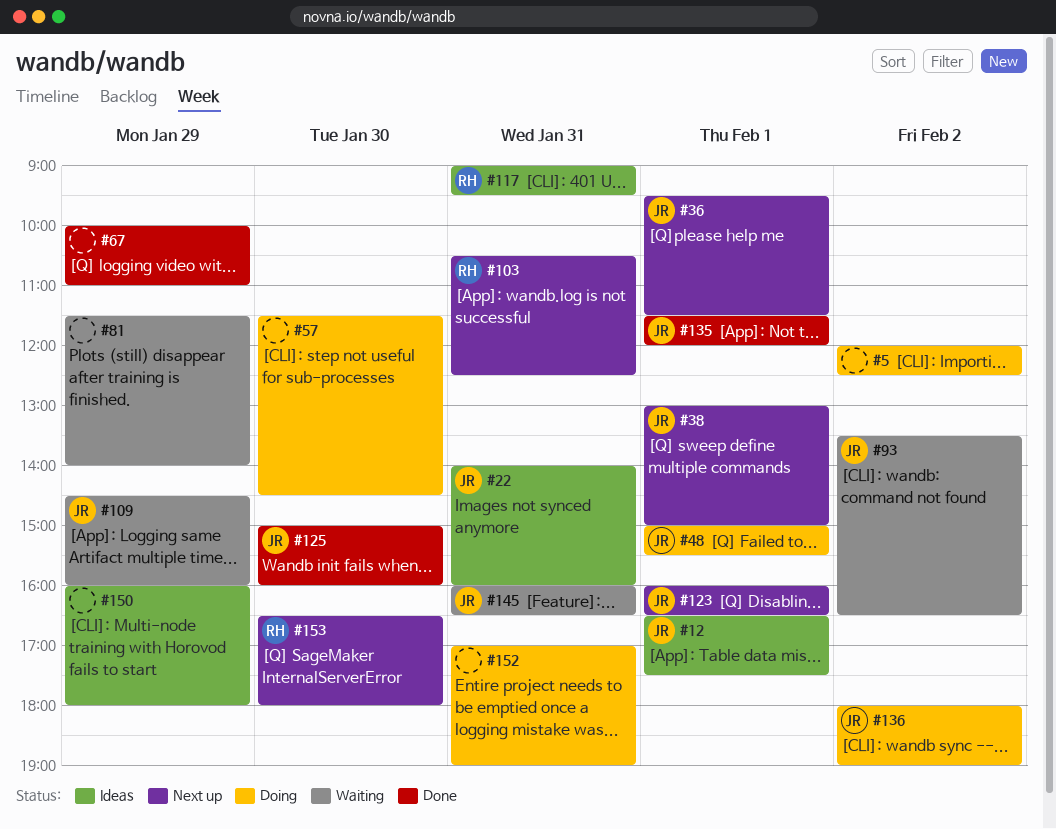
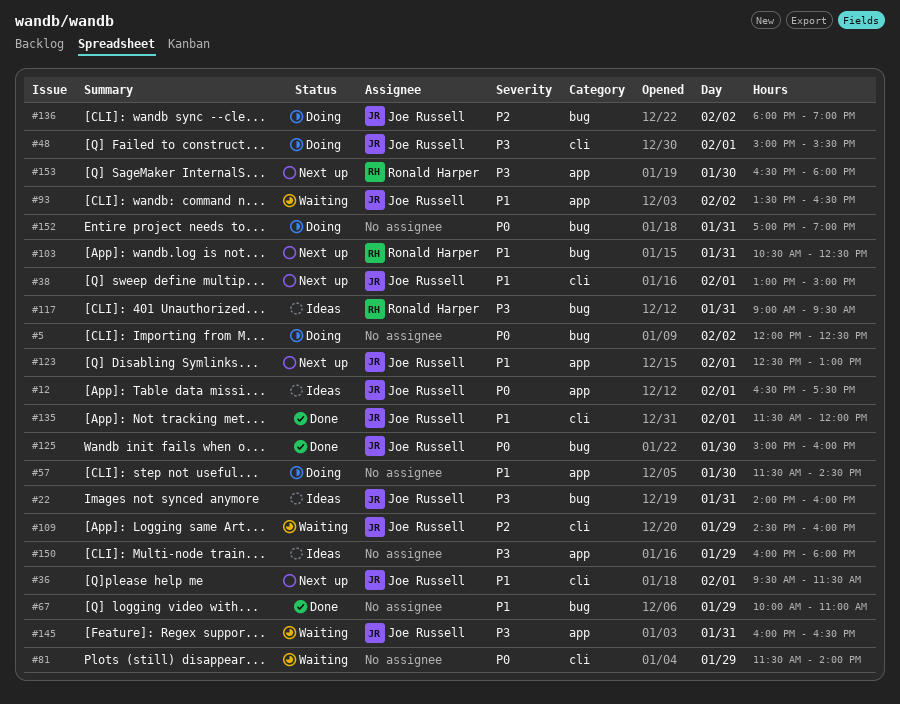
#123, begins: 16:00 -> 12:30
#123, ends: 16:30 -> 13:00

